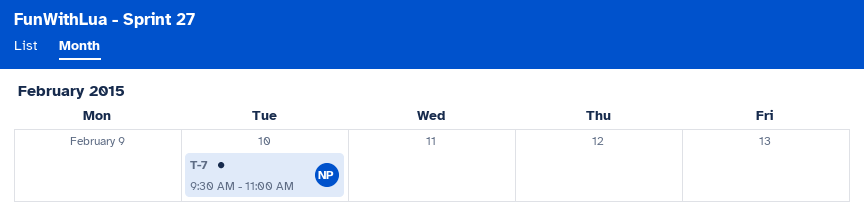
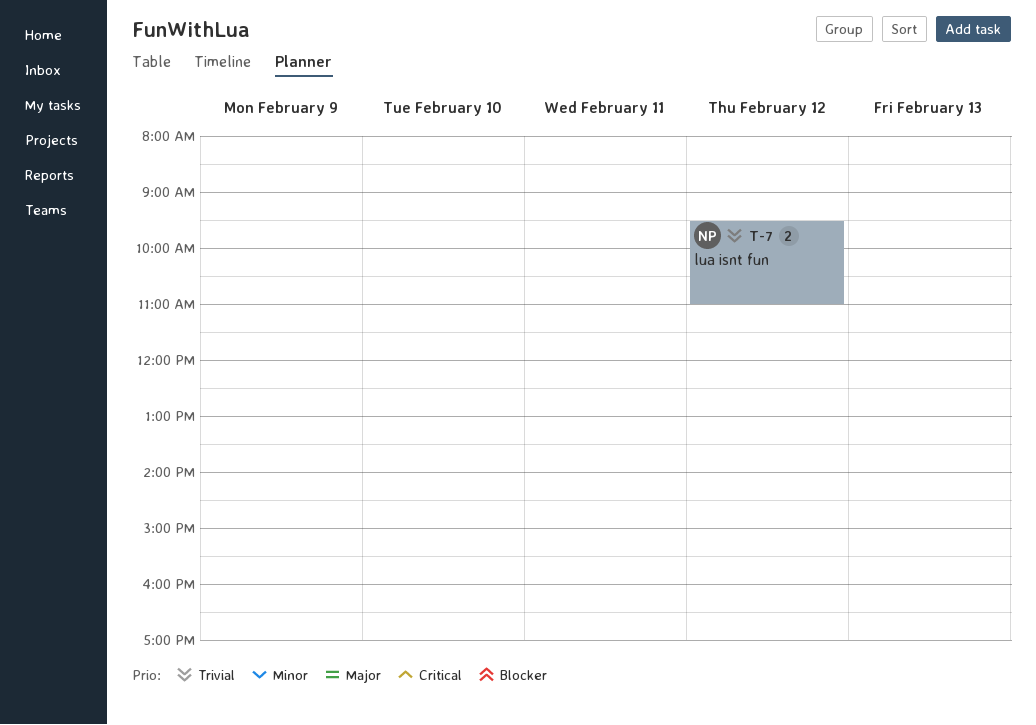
T-7, estimate: 1 -> 2
T-7, day: Feb 10 -> Feb 12

